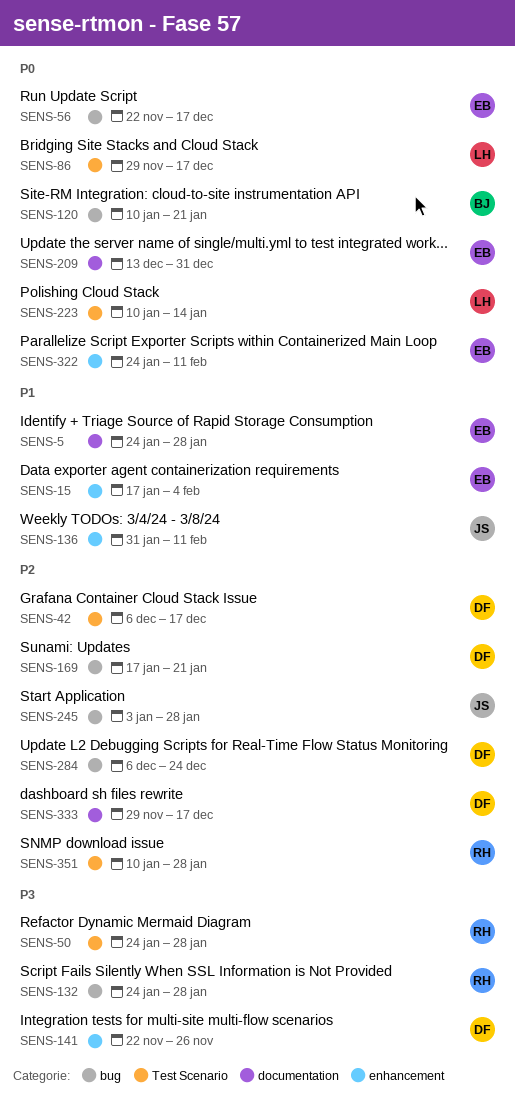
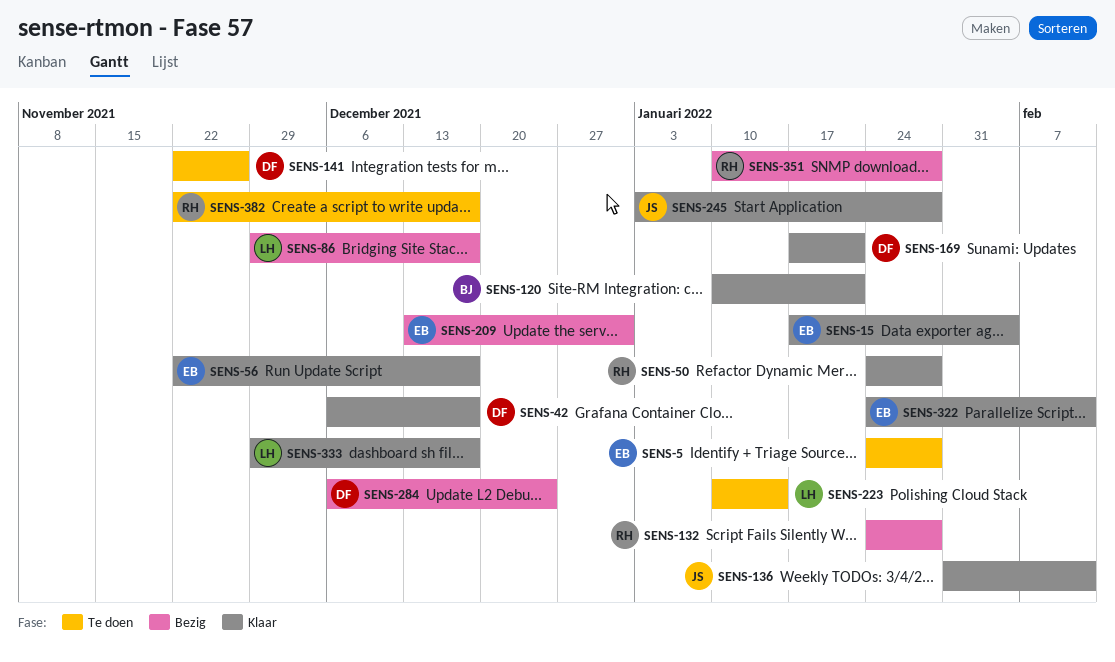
SENS-333, owner: DF -> LH
SENS-382: none -> present

